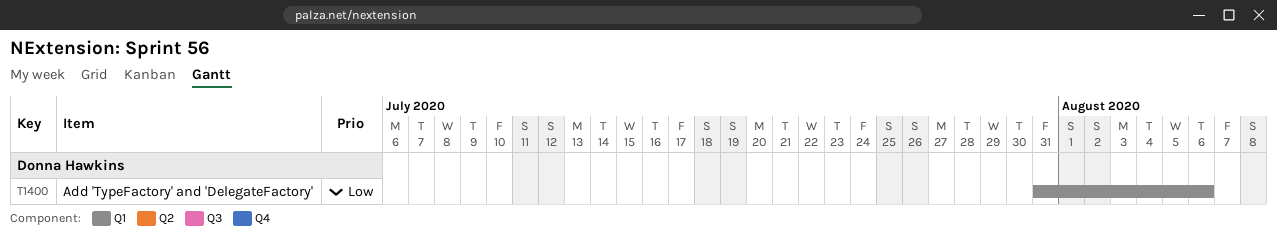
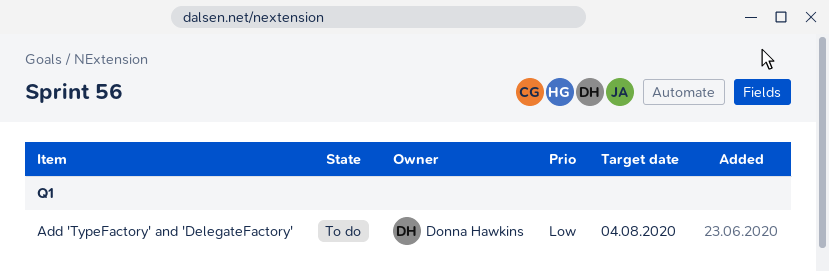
Add 'TypeFactory' and 'DelegateFactory', due: Aug 6 -> Aug 4

